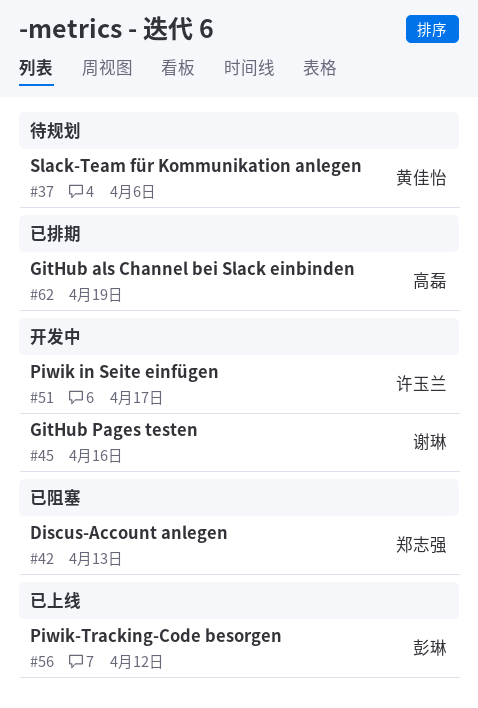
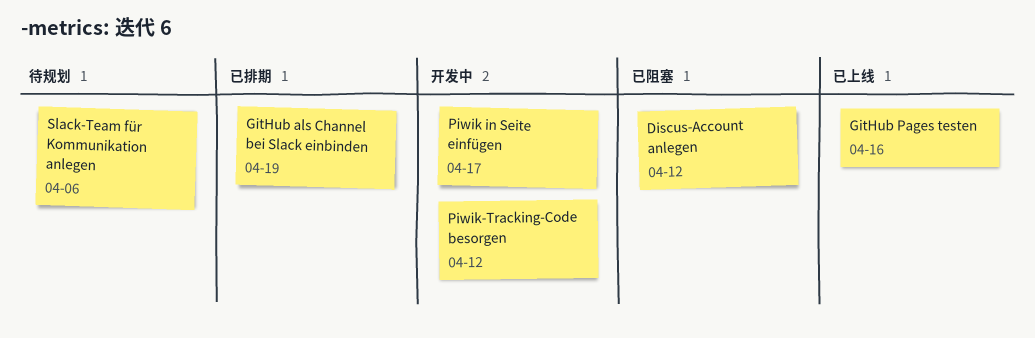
Discus-Account anlegen, due: Apr 13 -> Apr 12
GitHub Pages testen, status: 开发中 -> 已上线
Piwik-Tracking-Code besorgen, status: 已上线 -> 开发中

